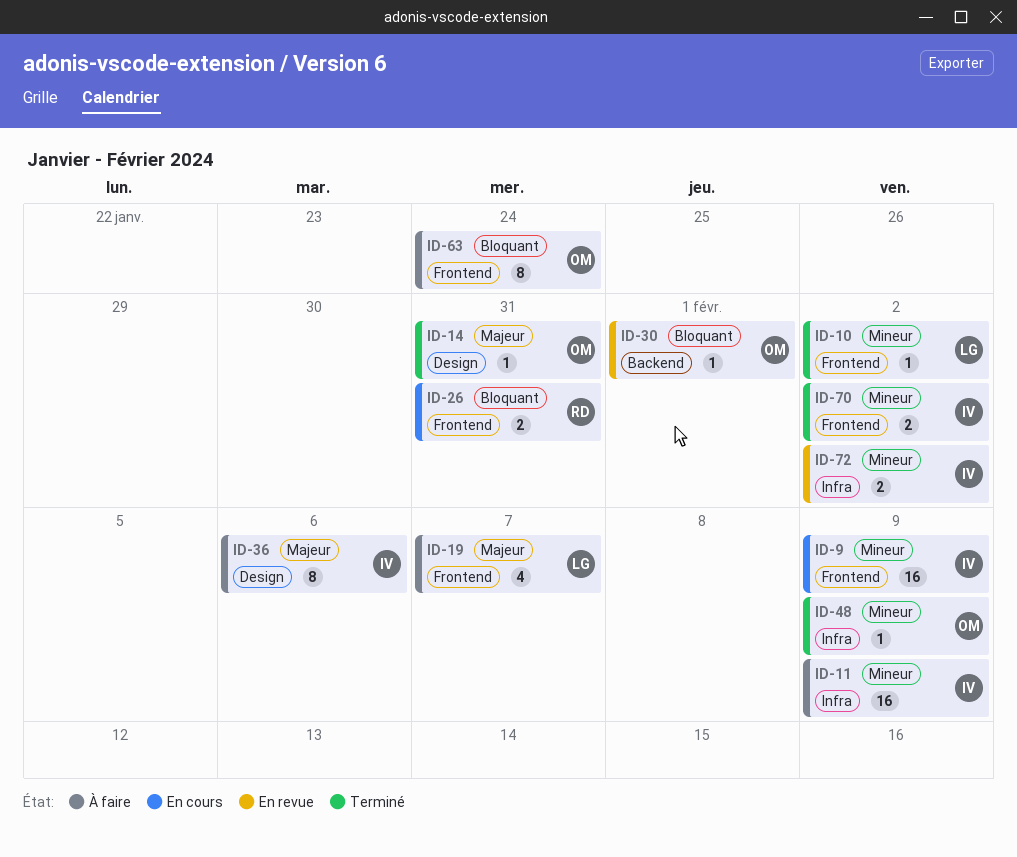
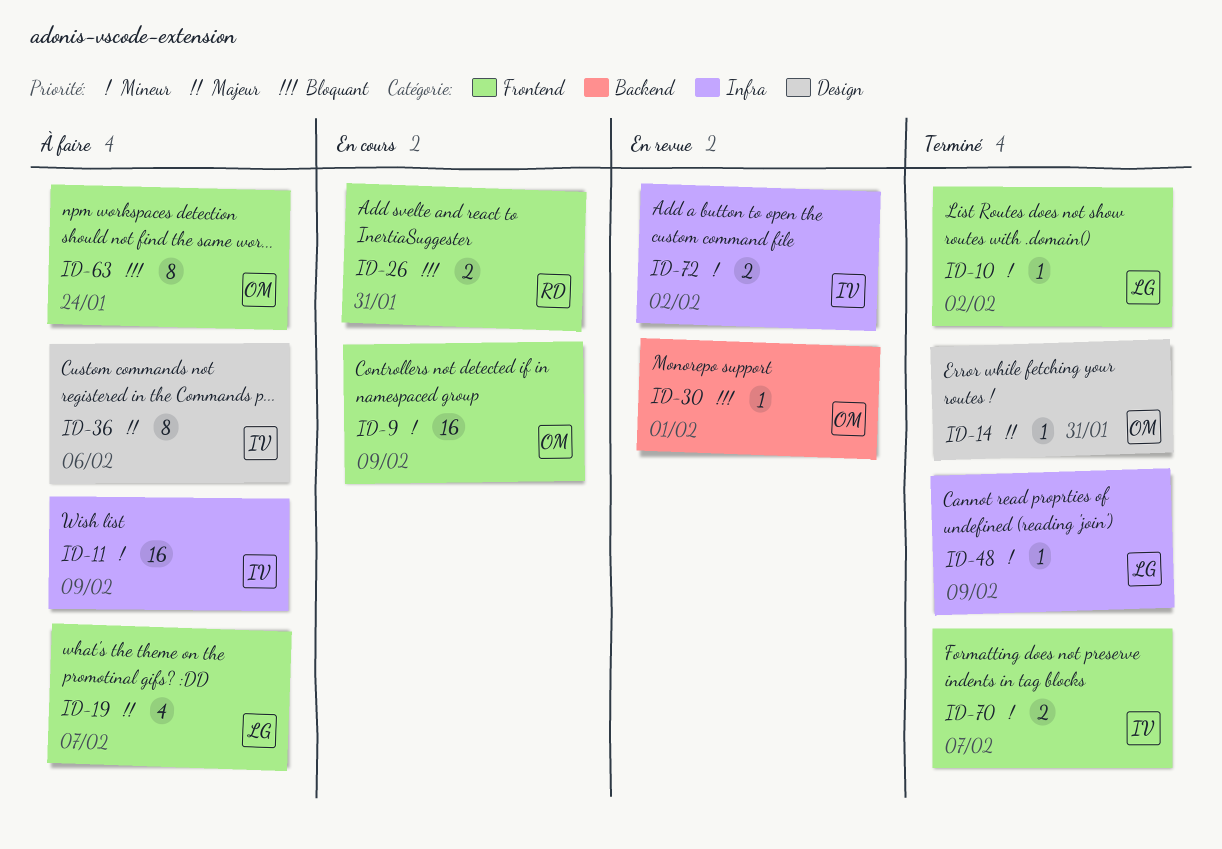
ID-9, owner: IV -> OM
ID-48, owner: OM -> LG
ID-70, due: Feb 2 -> Feb 7

